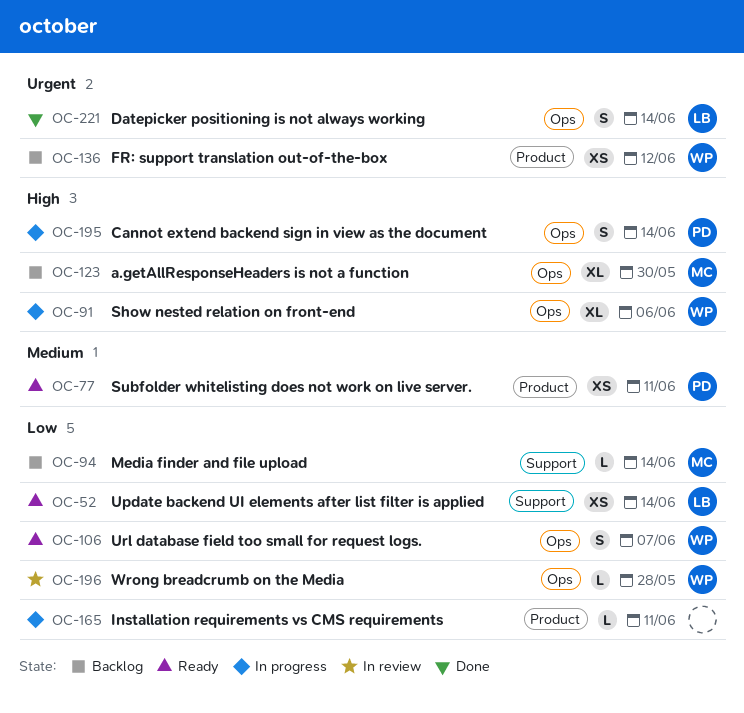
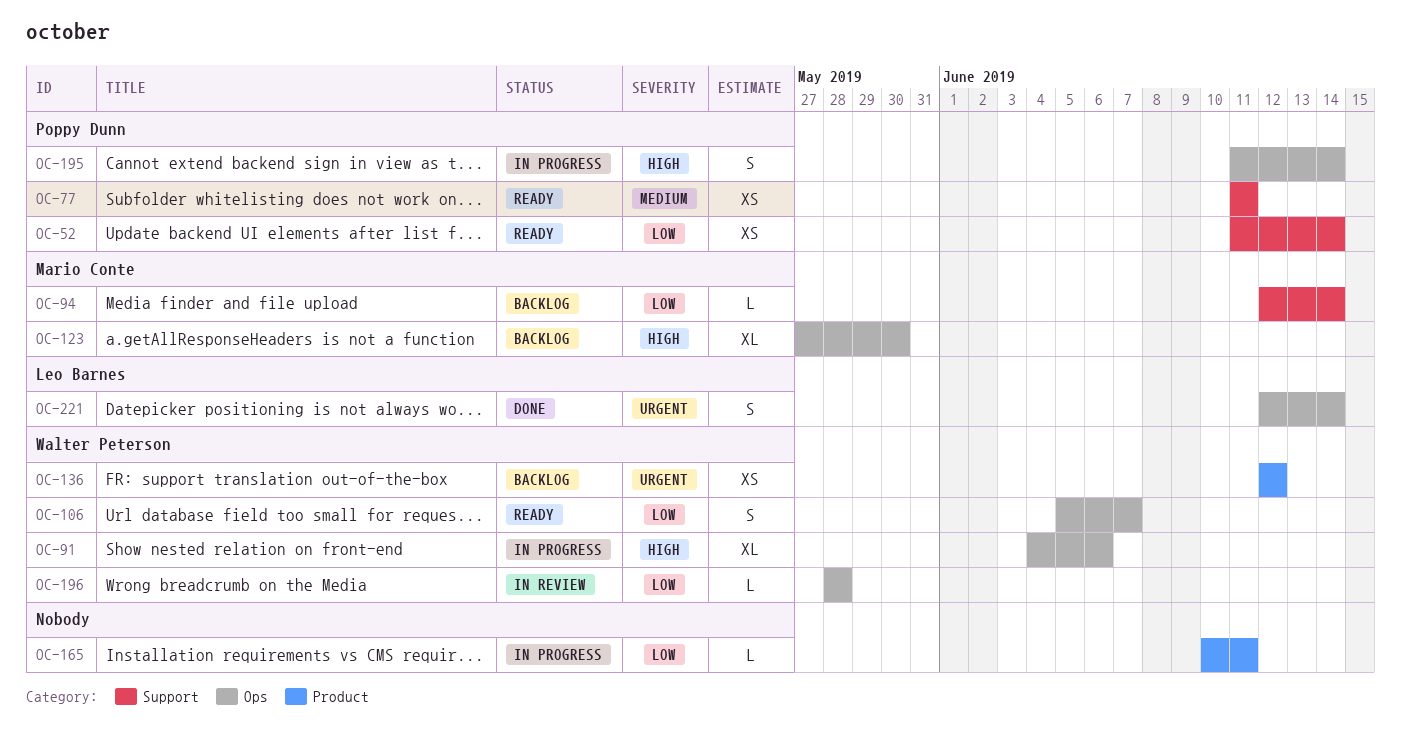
OC-52, owner: Leo Barnes -> Poppy Dunn
OC-77, label: Product -> Support

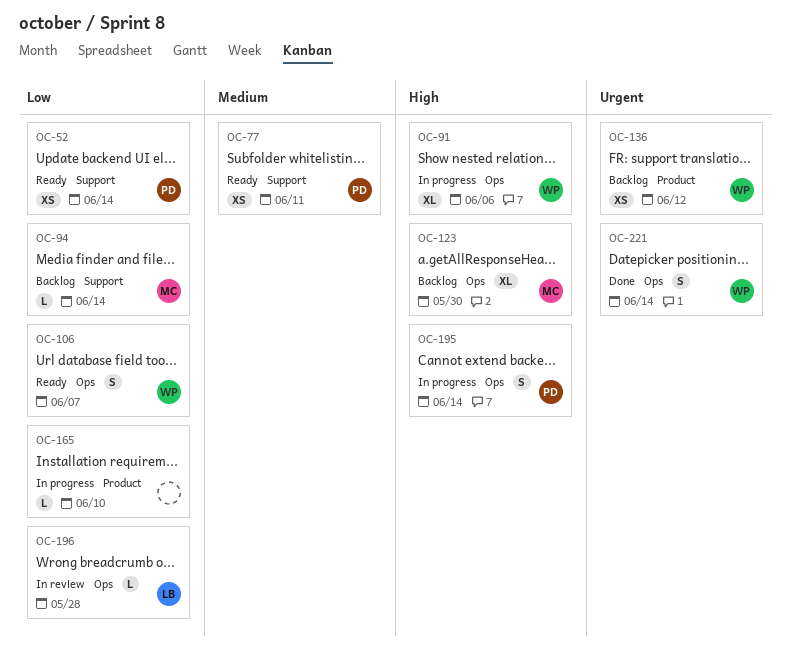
OC-165, due: Jun 11 -> Jun 10
OC-196, owner: Walter Peterson -> Leo Barnes
OC-221, owner: Leo Barnes -> Walter Peterson

